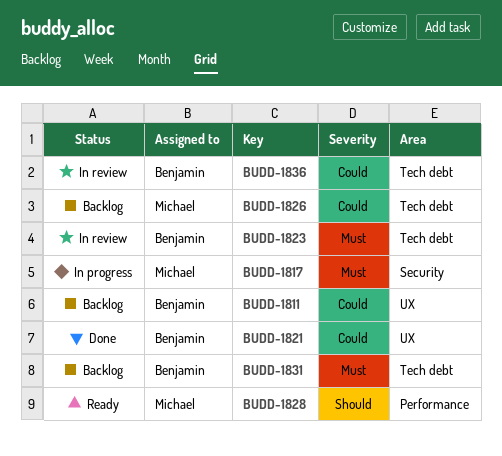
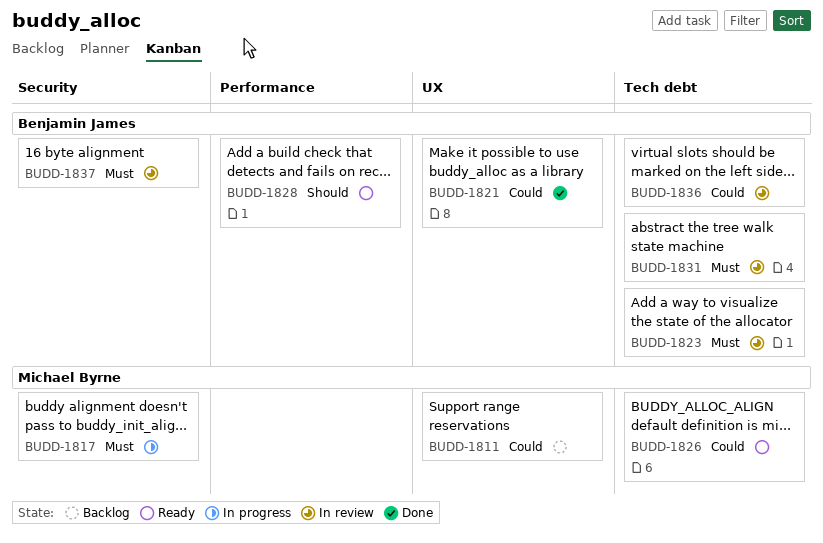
BUDD-1811, owner: Benjamin James -> Michael Byrne
BUDD-1826, status: Backlog -> Ready
BUDD-1828, owner: Michael Byrne -> Benjamin James
BUDD-1831, status: Backlog -> In review
BUDD-1837: none -> present

